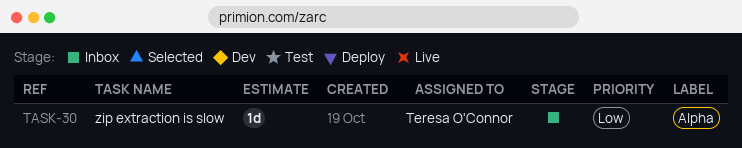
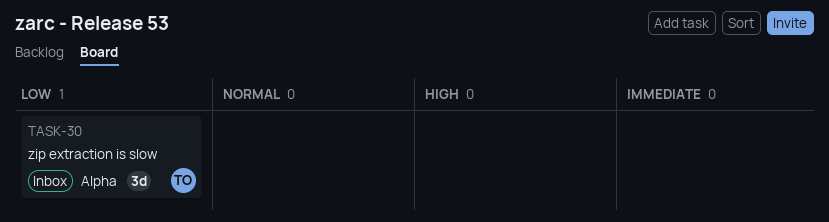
TASK-30, estimate: 1d -> 3d

